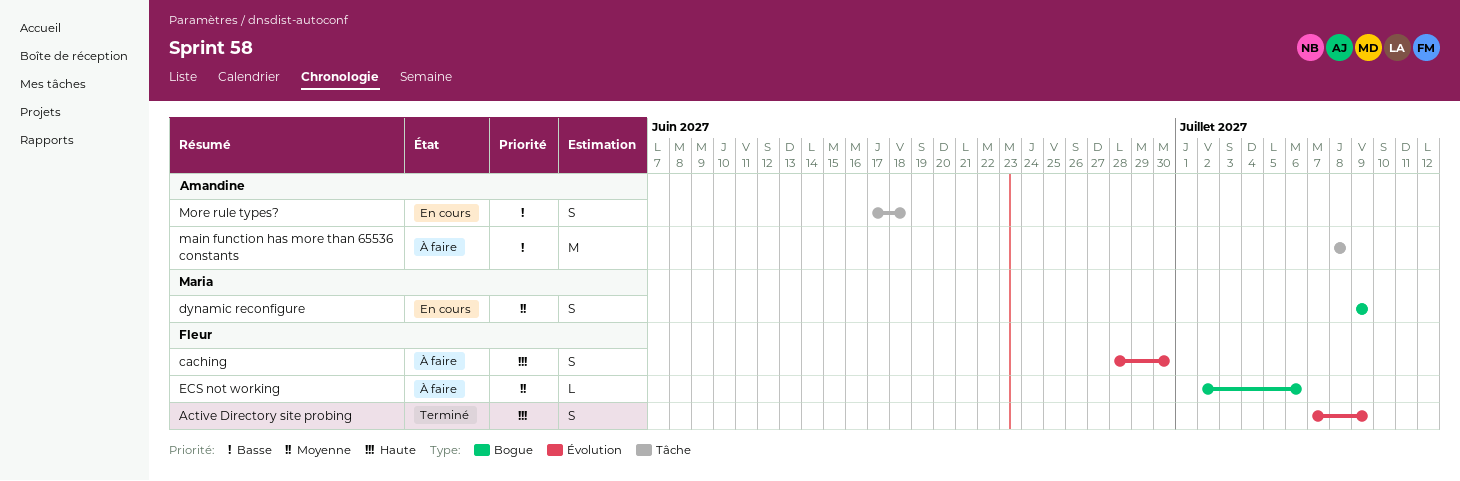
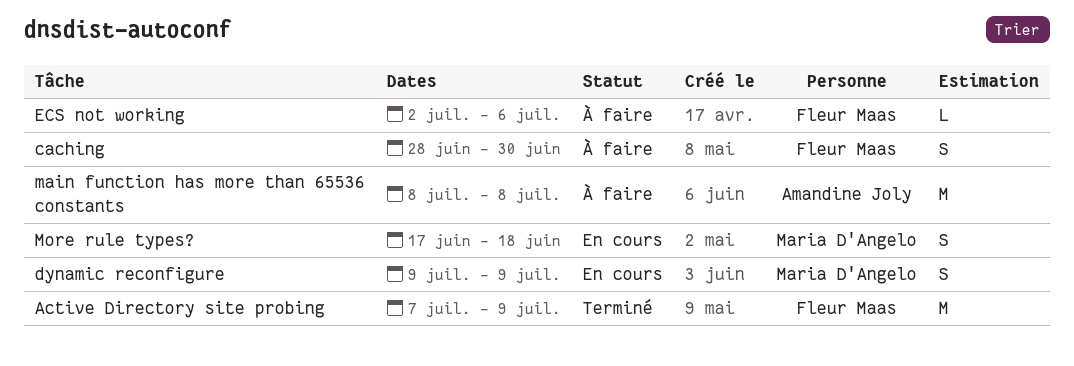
Active Directory site probing, estimate: S -> M
More rule types?, owner: Amandine Joly -> Maria D'Angelo

